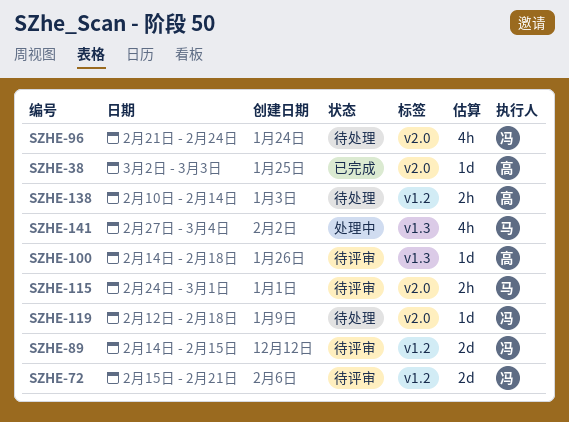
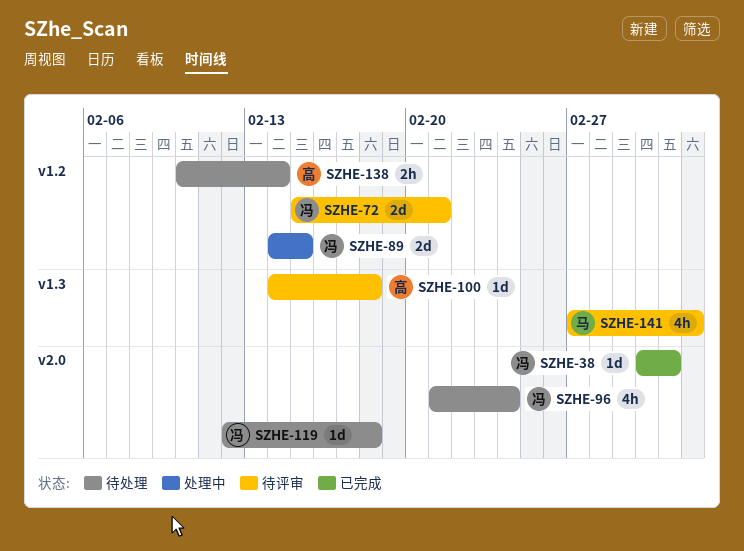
SZHE-38, owner: 高 -> 冯
SZHE-89, status: 待评审 -> 处理中
SZHE-115: present -> none
SZHE-141, status: 处理中 -> 待评审

